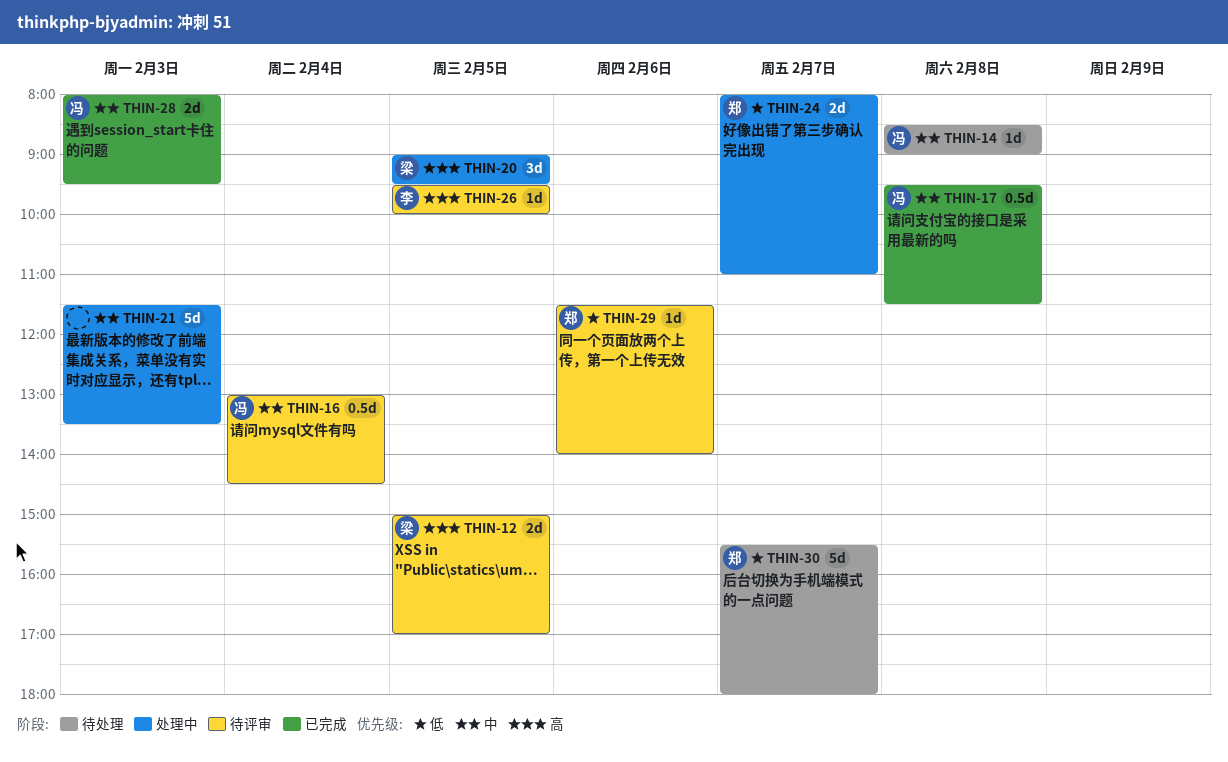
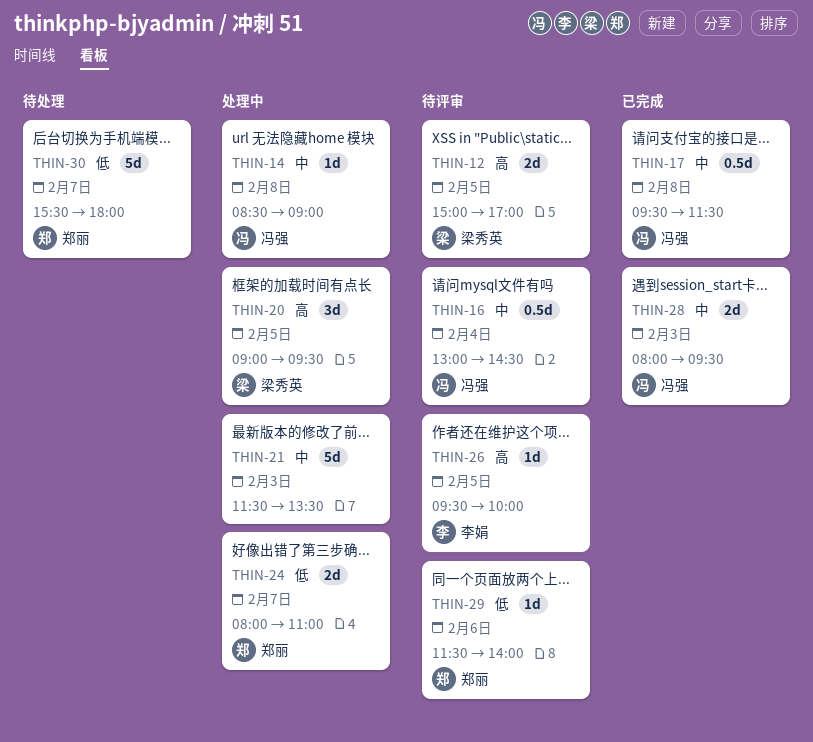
THIN-14, status: 待处理 -> 处理中

